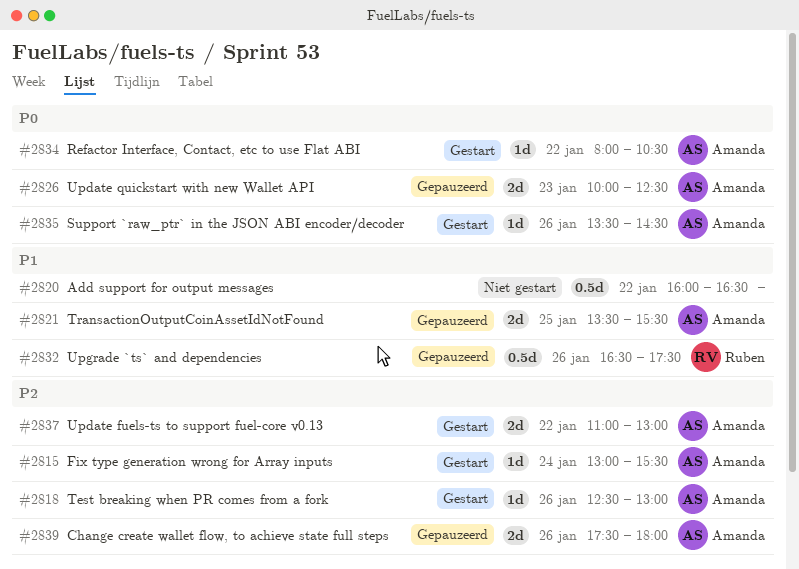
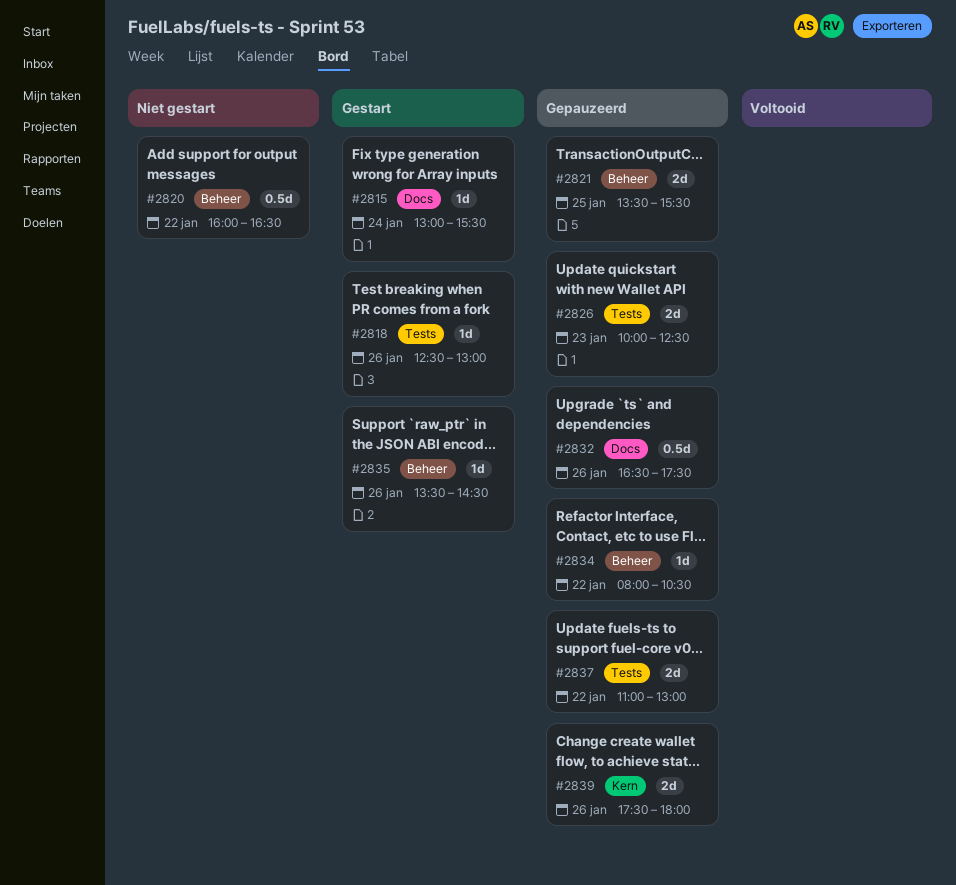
#2834, status: Gestart -> Gepauzeerd
#2837, status: Gestart -> Gepauzeerd

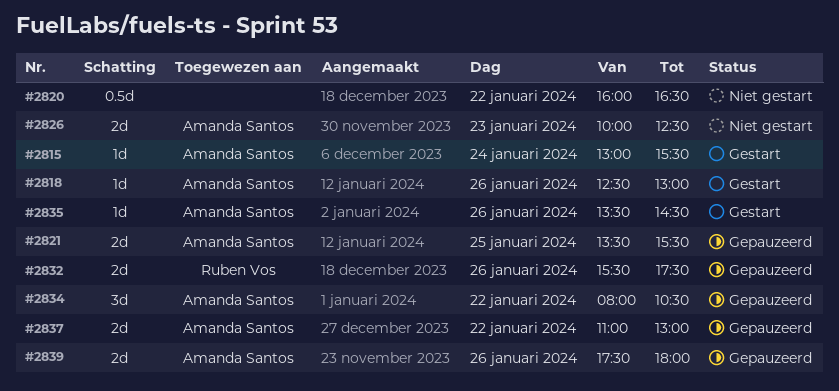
#2826, status: Gepauzeerd -> Niet gestart
#2832, estimate: 0.5d -> 2d
#2832, begins: 16:30 -> 15:30
#2834, estimate: 1d -> 3d

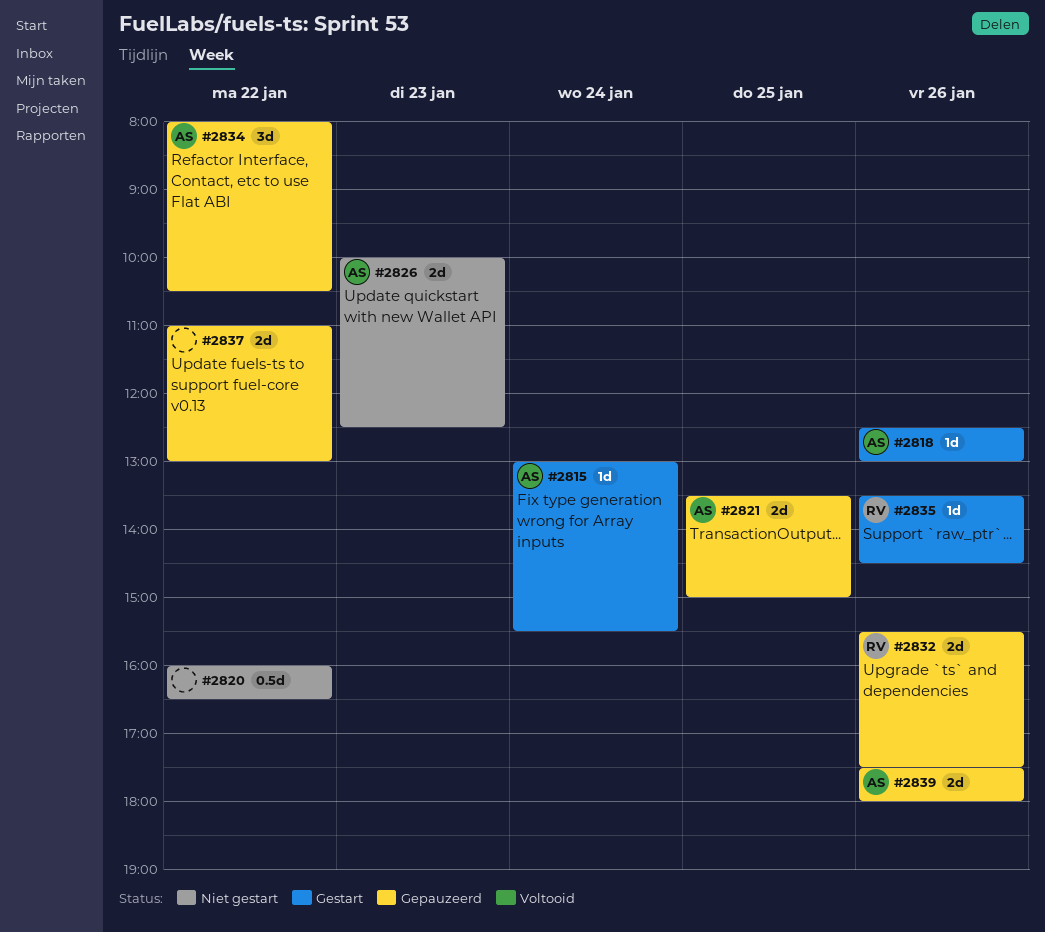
#2821, ends: 15:30 -> 15:00
#2835, owner: Amanda Santos -> Ruben Vos
#2837, owner: Amanda Santos -> none

